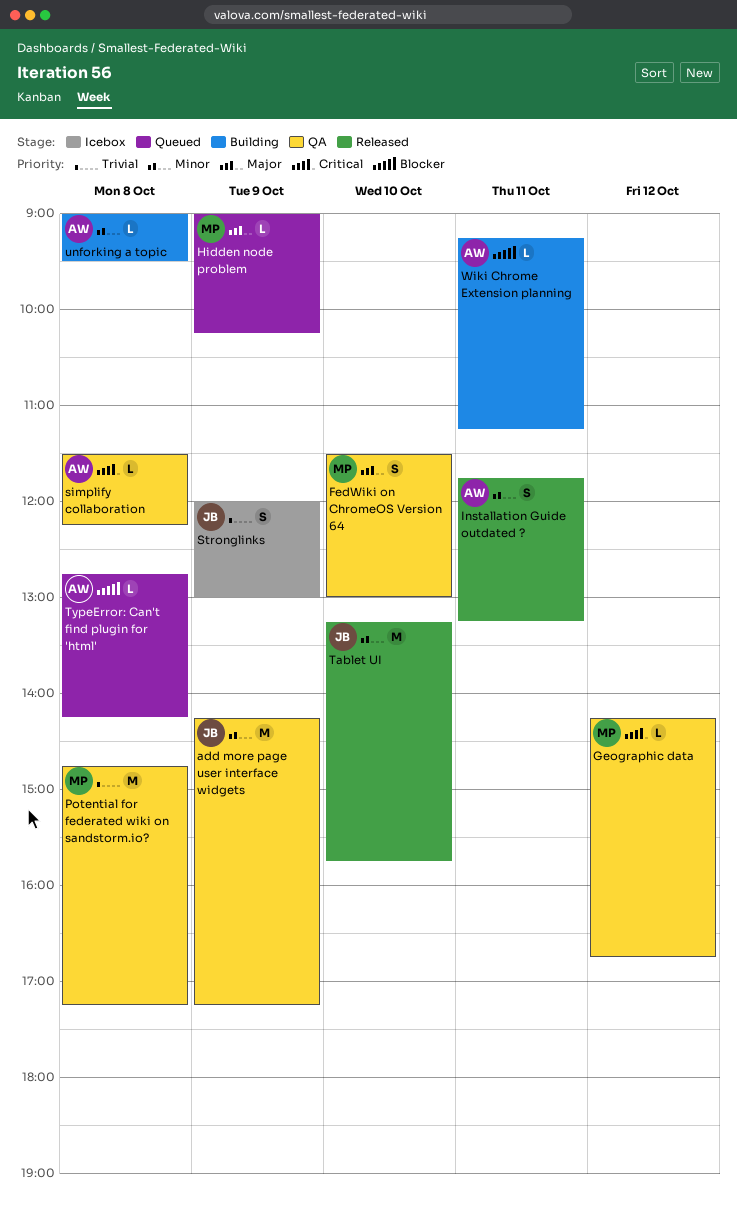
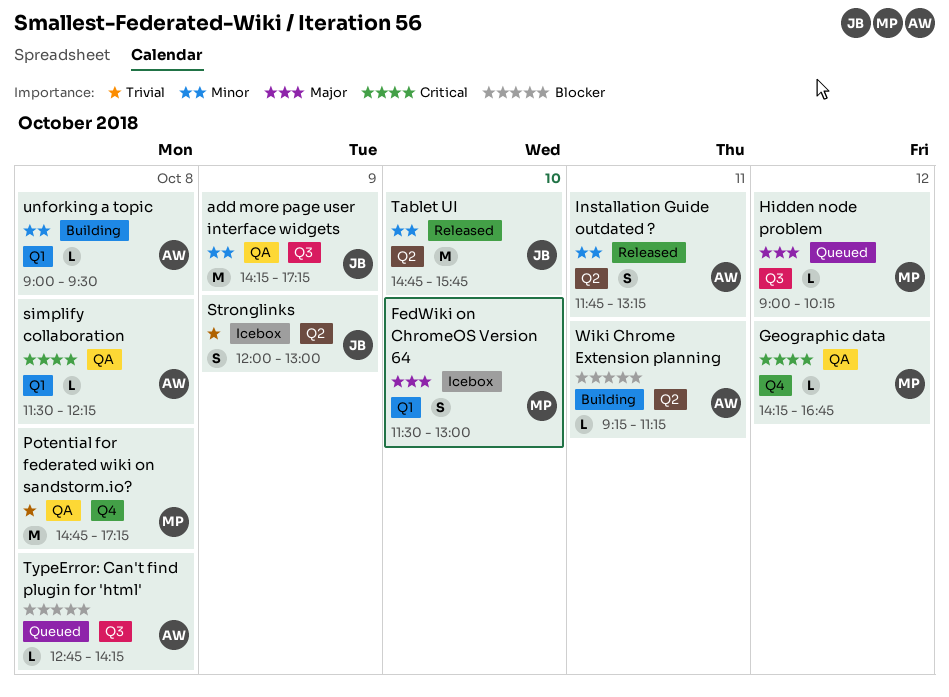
FedWiki on ChromeOS Version 64, status: QA -> Icebox
Hidden node problem, day: Oct 9 -> Oct 12
Tablet UI, begins: 13:15 -> 14:45

